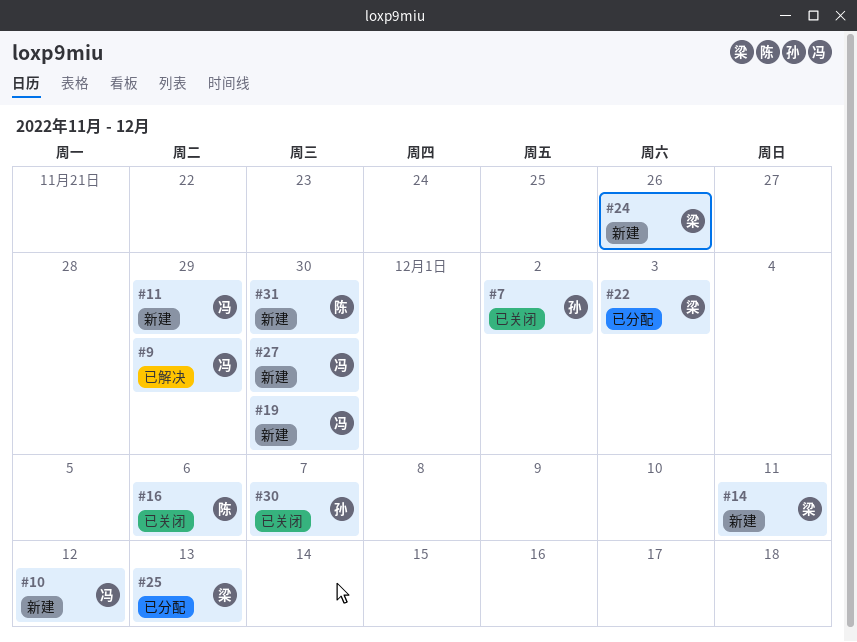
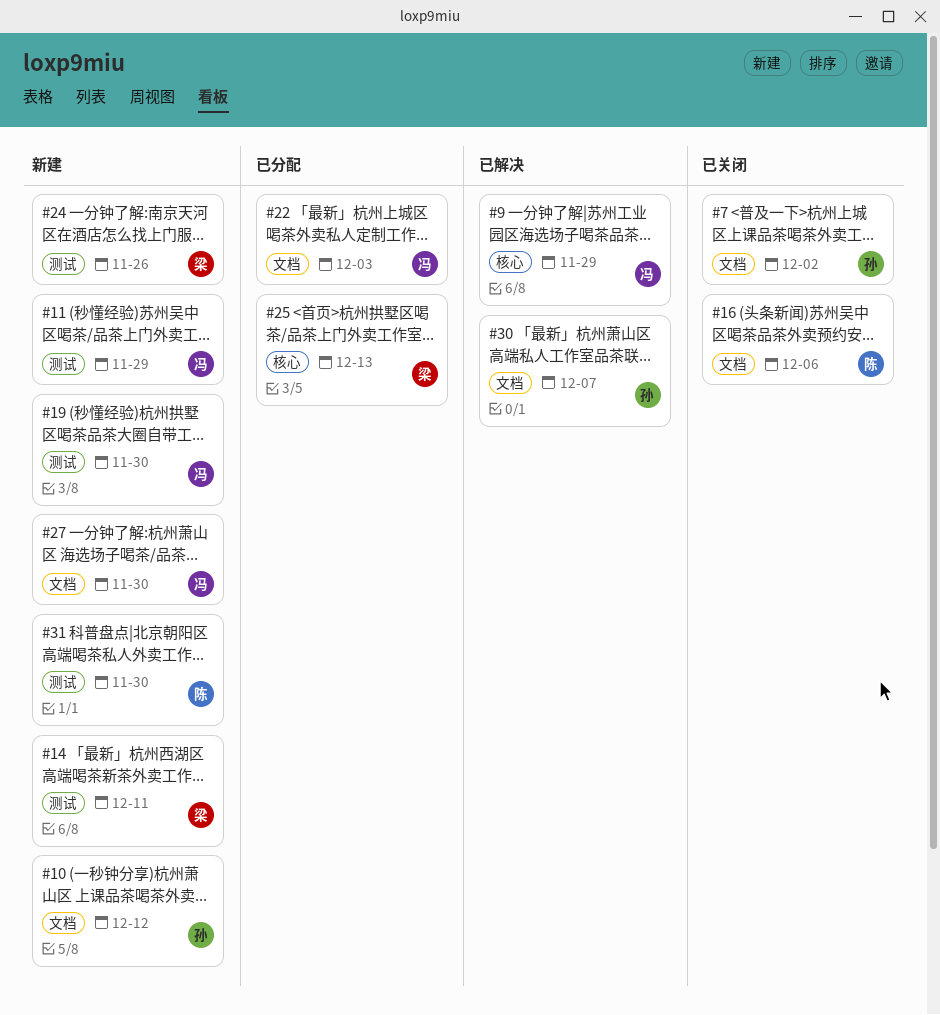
#10, owner: 冯 -> 孙
#22, owner: 梁 -> 冯
#30, status: 已关闭 -> 已解决

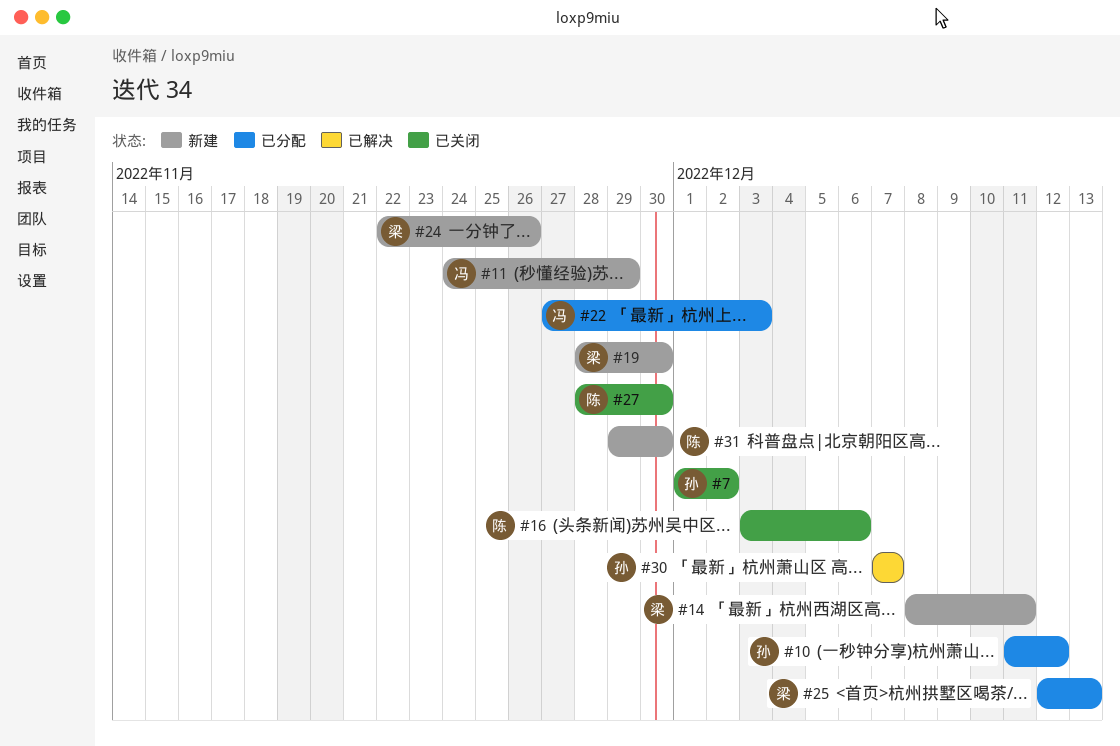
#9: present -> none
#10, status: 新建 -> 已分配
#19, owner: 冯 -> 梁
#27, status: 新建 -> 已关闭
#27, owner: 冯 -> 陈

